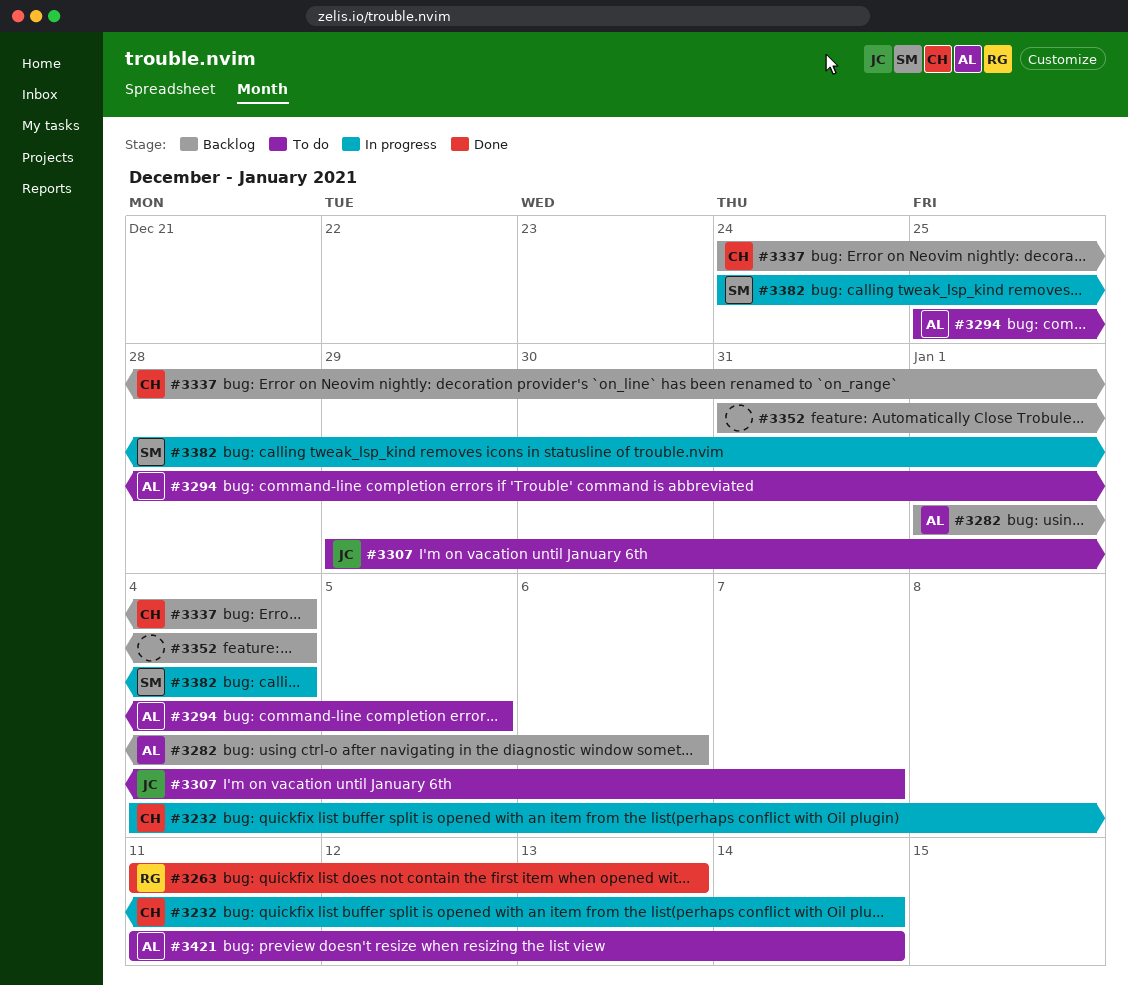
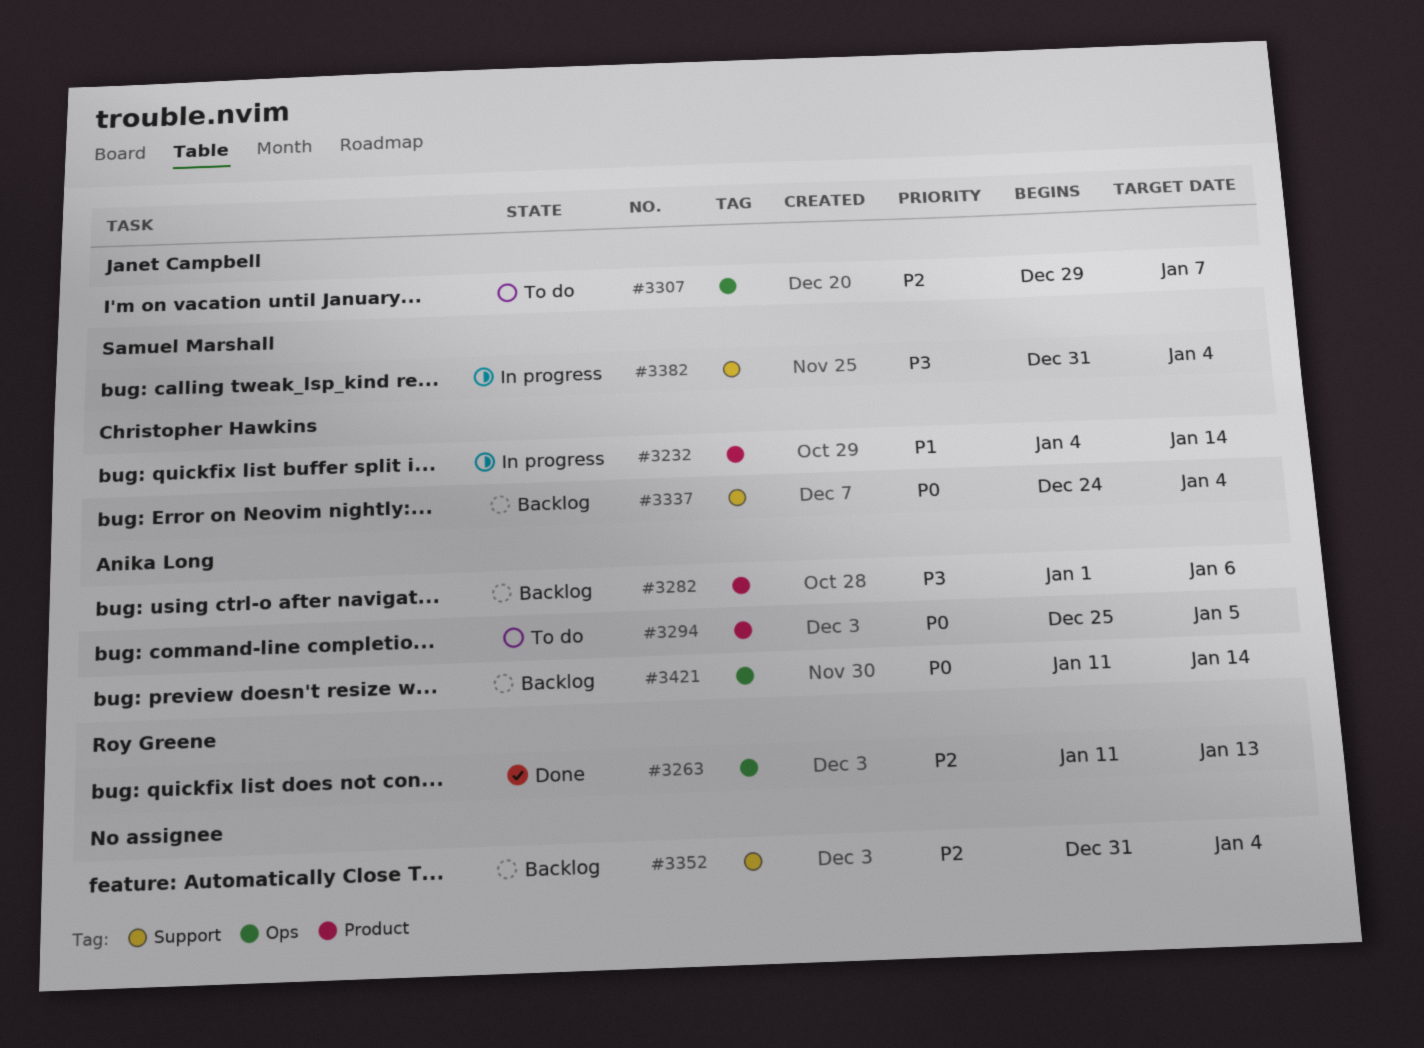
#3382, start: Dec 24 -> Dec 31
#3421, status: To do -> Backlog

